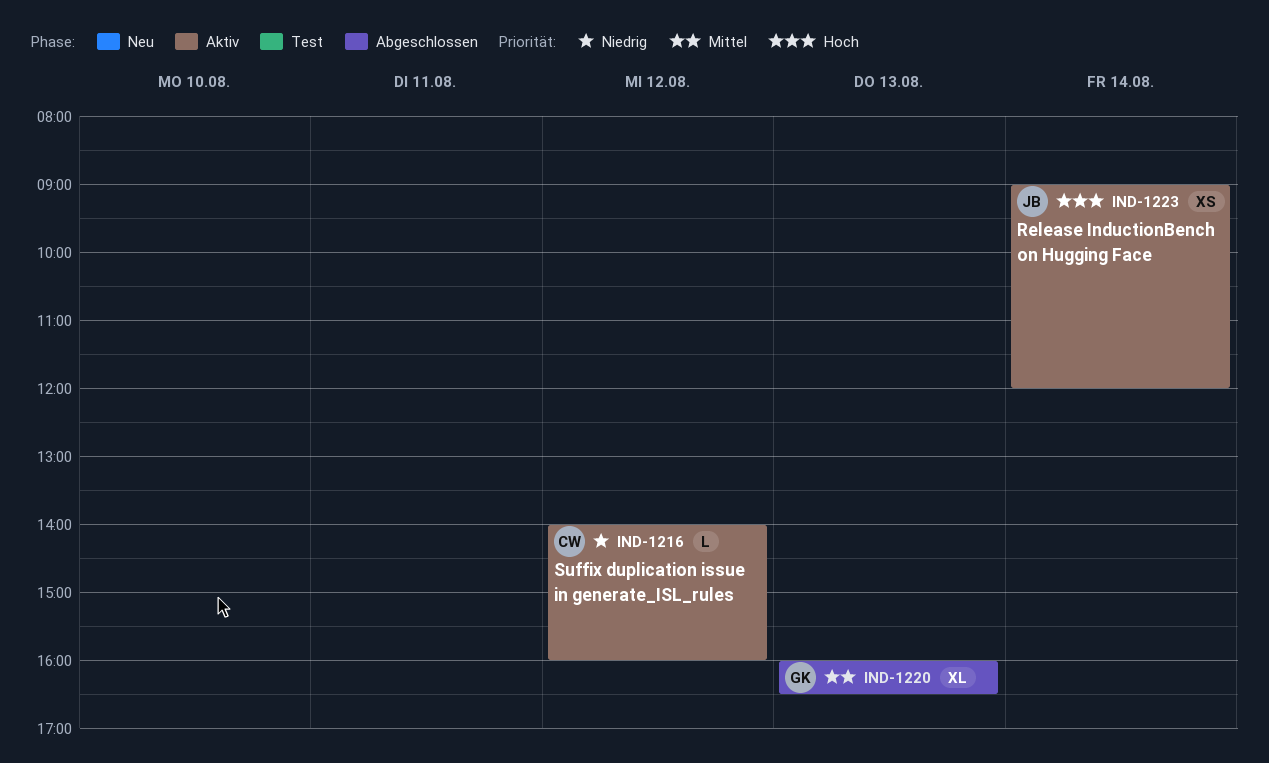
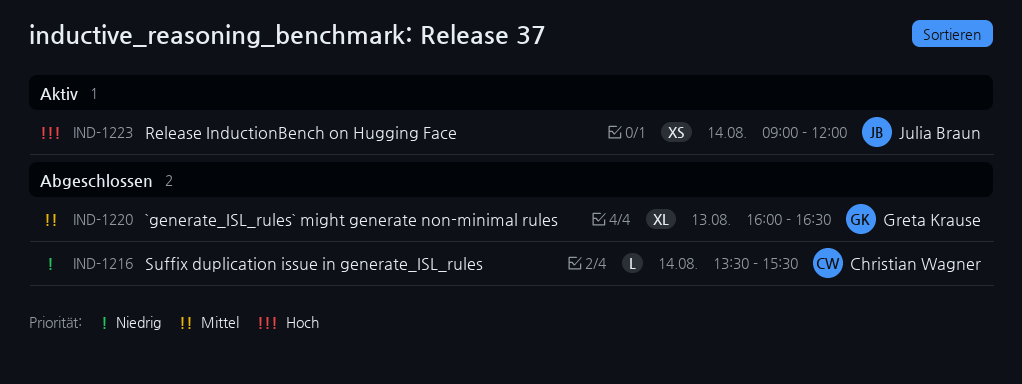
IND-1216, status: Aktiv -> Abgeschlossen
IND-1216, day: Aug 12 -> Aug 14
IND-1216, begins: 14:00 -> 13:30
IND-1216, ends: 16:00 -> 15:30

